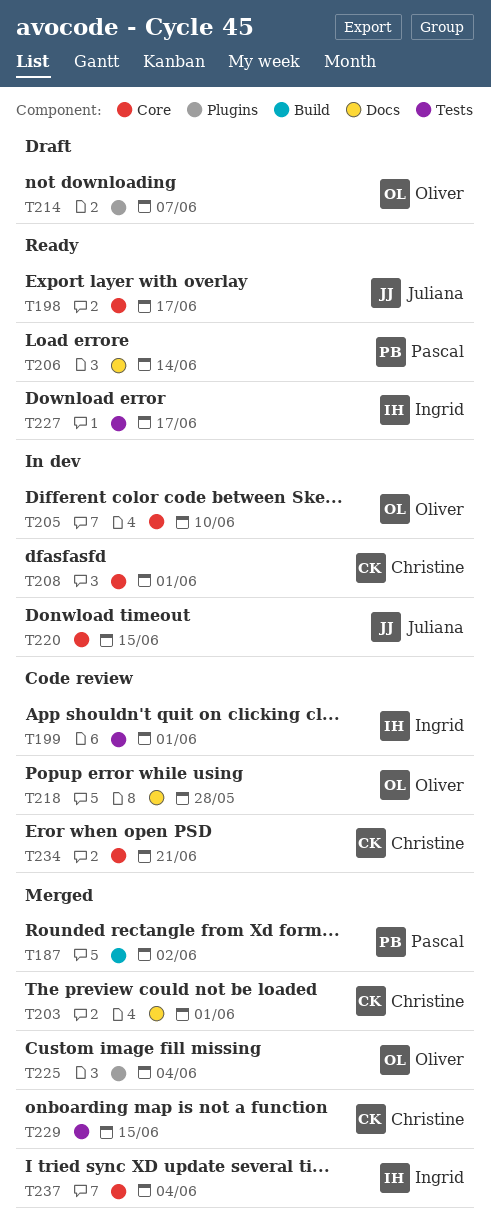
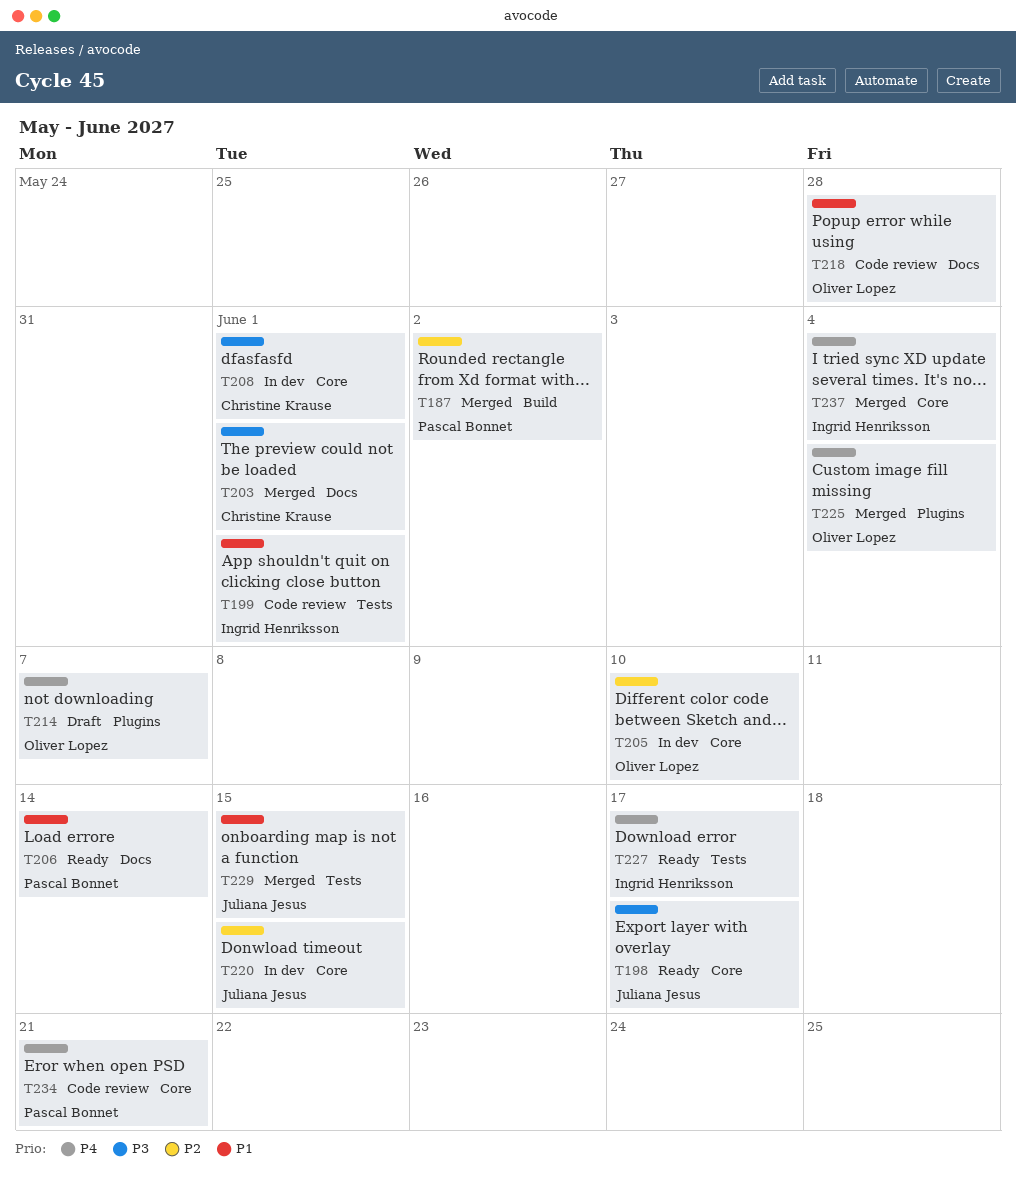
T229, owner: Christine Krause -> Juliana Jesus
T234, owner: Christine Krause -> Pascal Bonnet

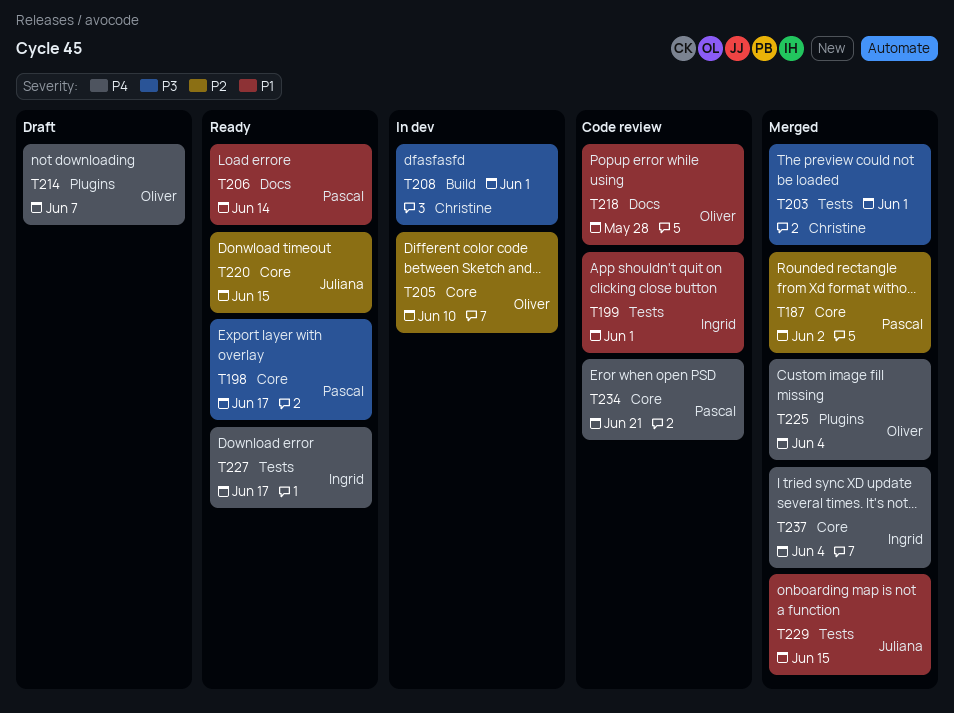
T187, label: Build -> Core
T198, owner: Juliana Jesus -> Pascal Bonnet
T203, label: Docs -> Tests
T208, label: Core -> Build
T220, status: In dev -> Ready

